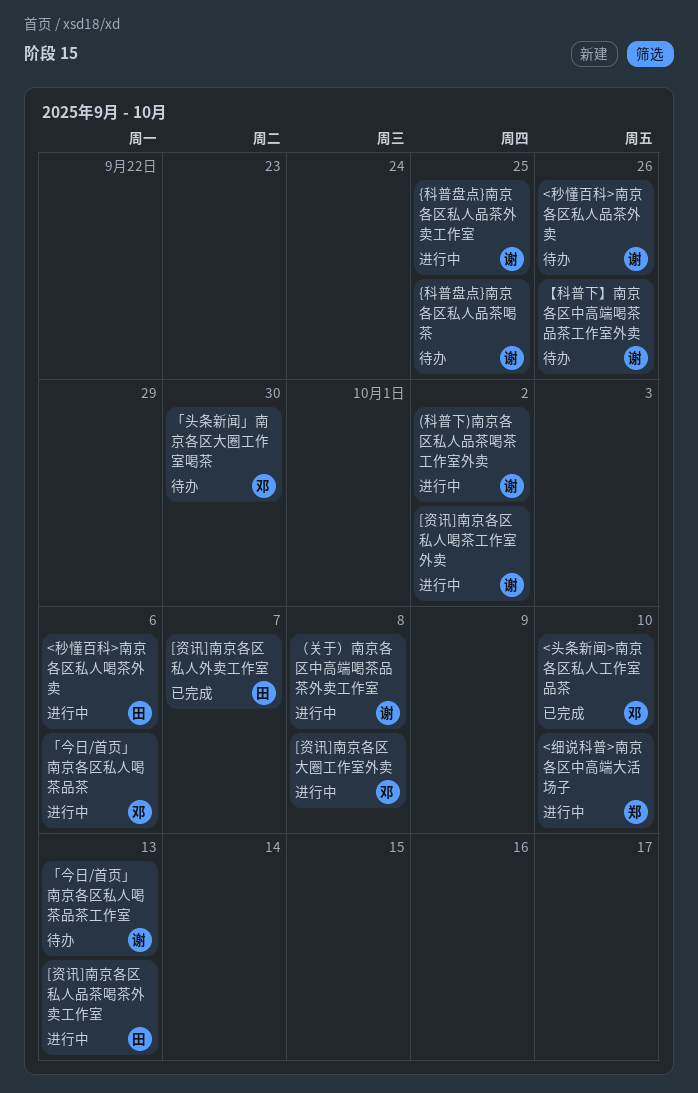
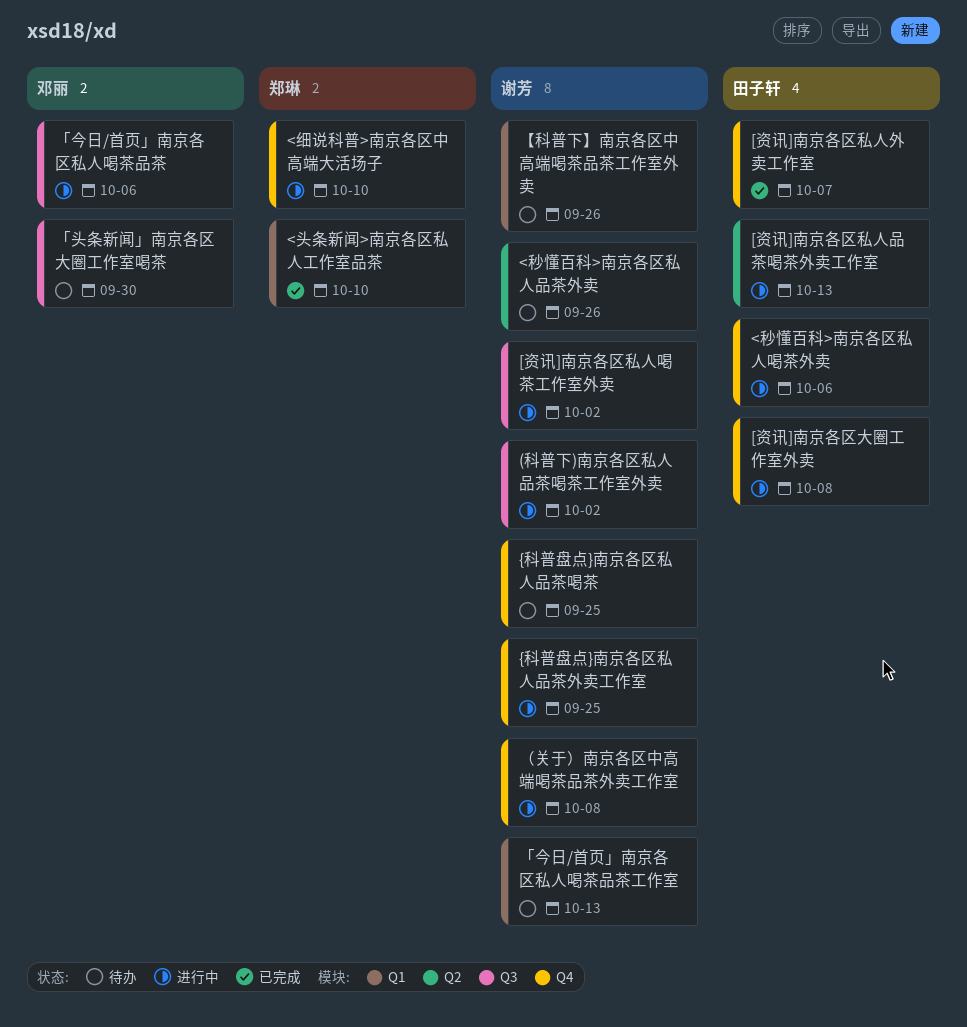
<头条新闻>南京各区私人工作室品茶, owner: 邓丽 -> 郑琳
[资讯]南京各区大圈工作室外卖, owner: 邓丽 -> 田子轩

